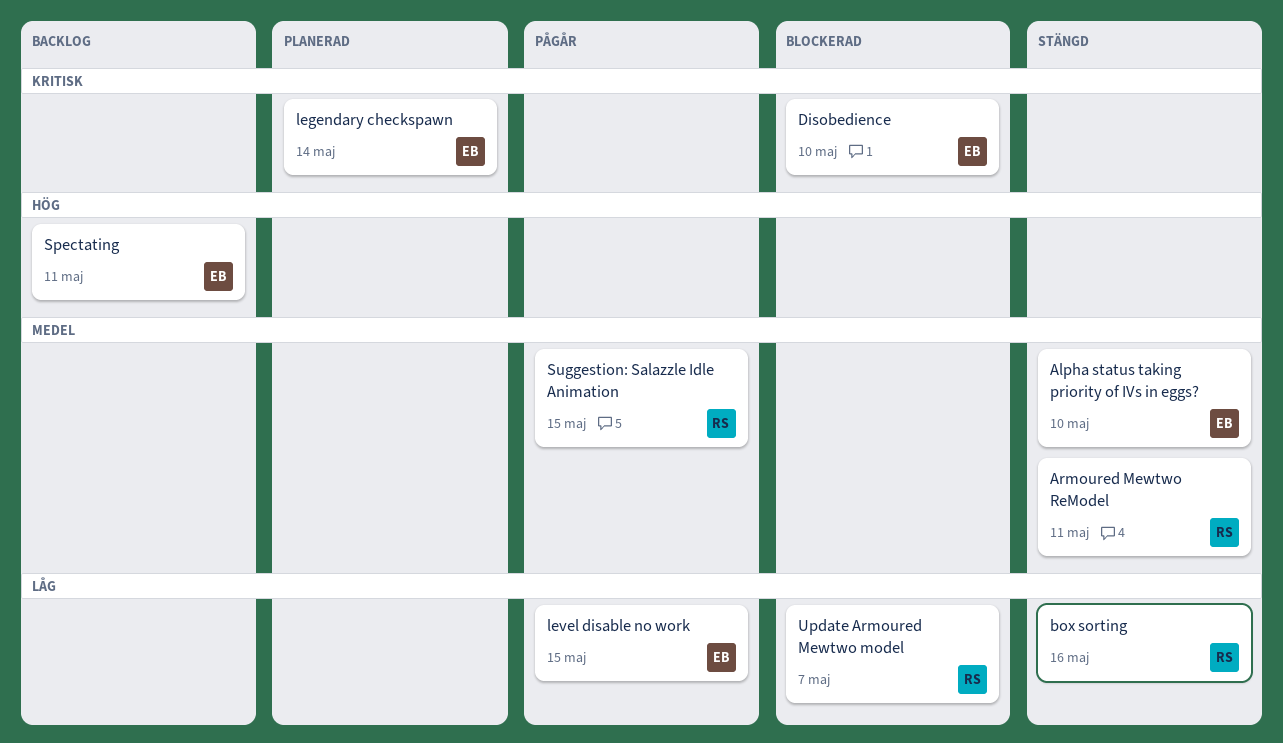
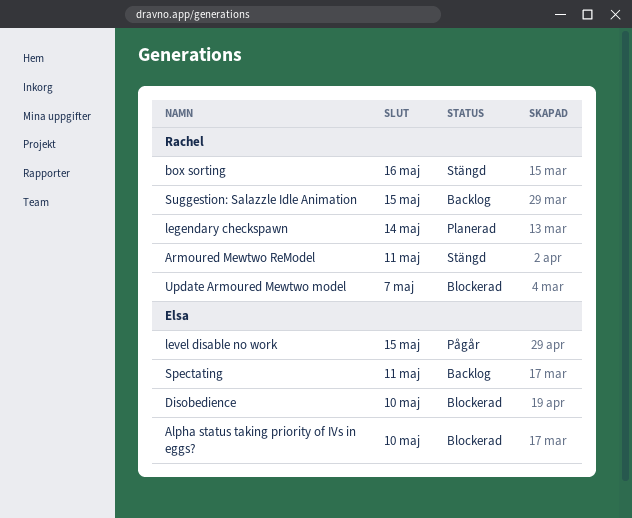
Alpha status taking priority of IVs in eggs?, status: Stängd -> Blockerad
legendary checkspawn, owner: Elsa -> Rachel
Suggestion: Salazzle Idle Animation, status: Pågår -> Backlog

